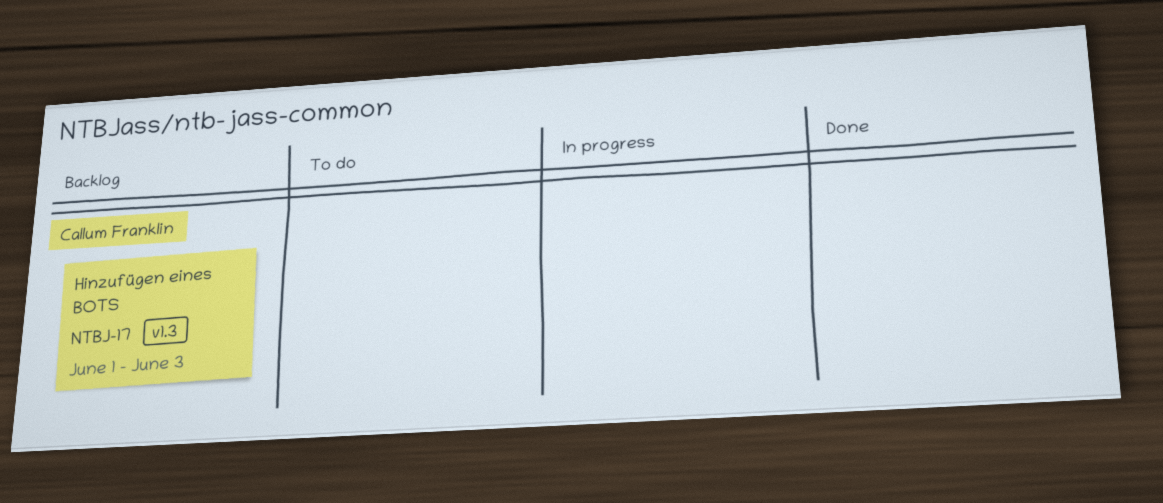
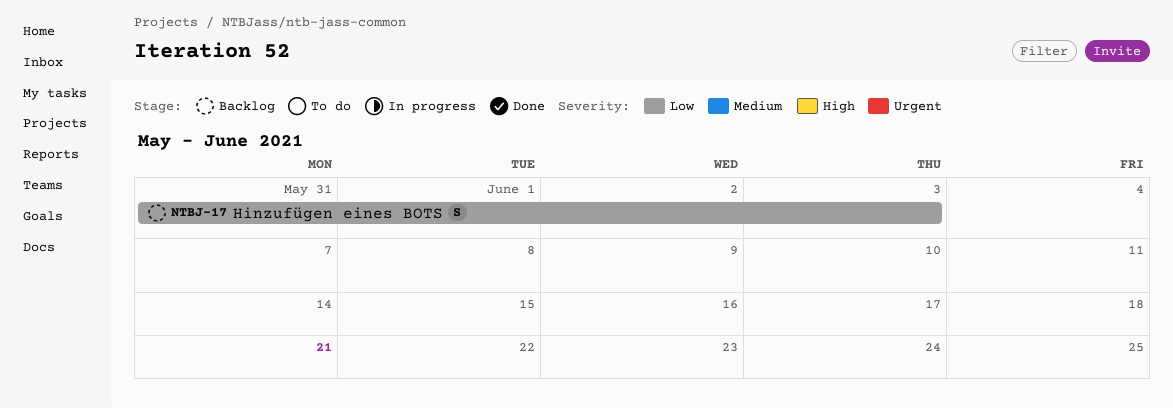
NTBJ-17, start: Jun 1 -> May 31

